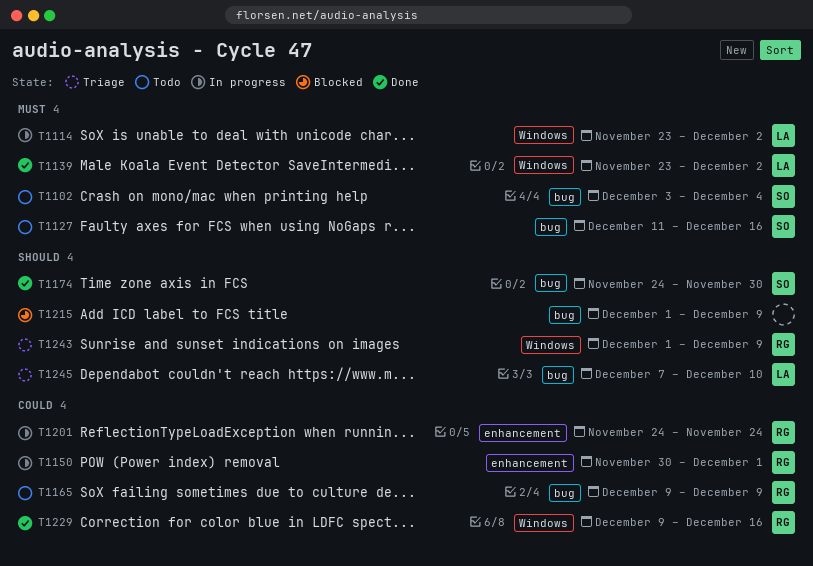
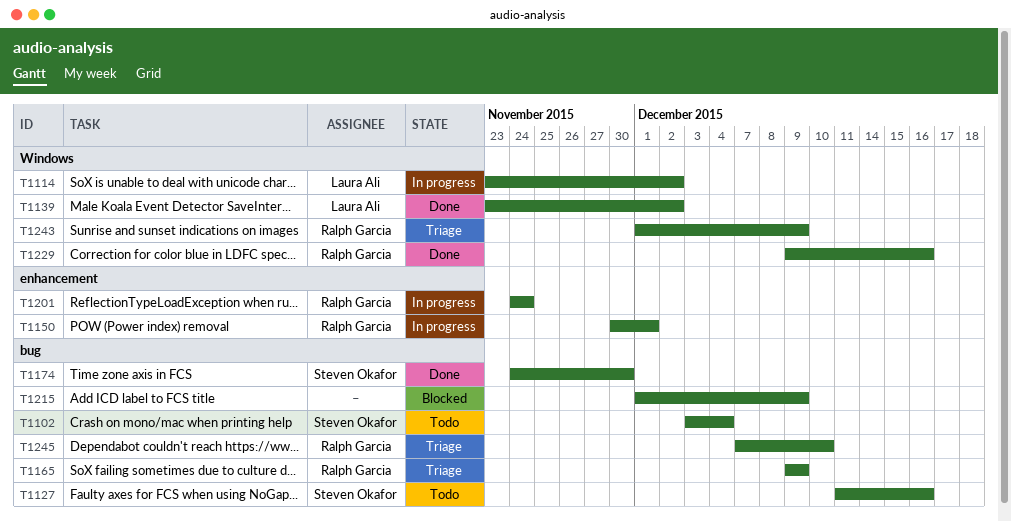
T1165, status: Todo -> Triage
T1245, owner: Laura Ali -> Ralph Garcia

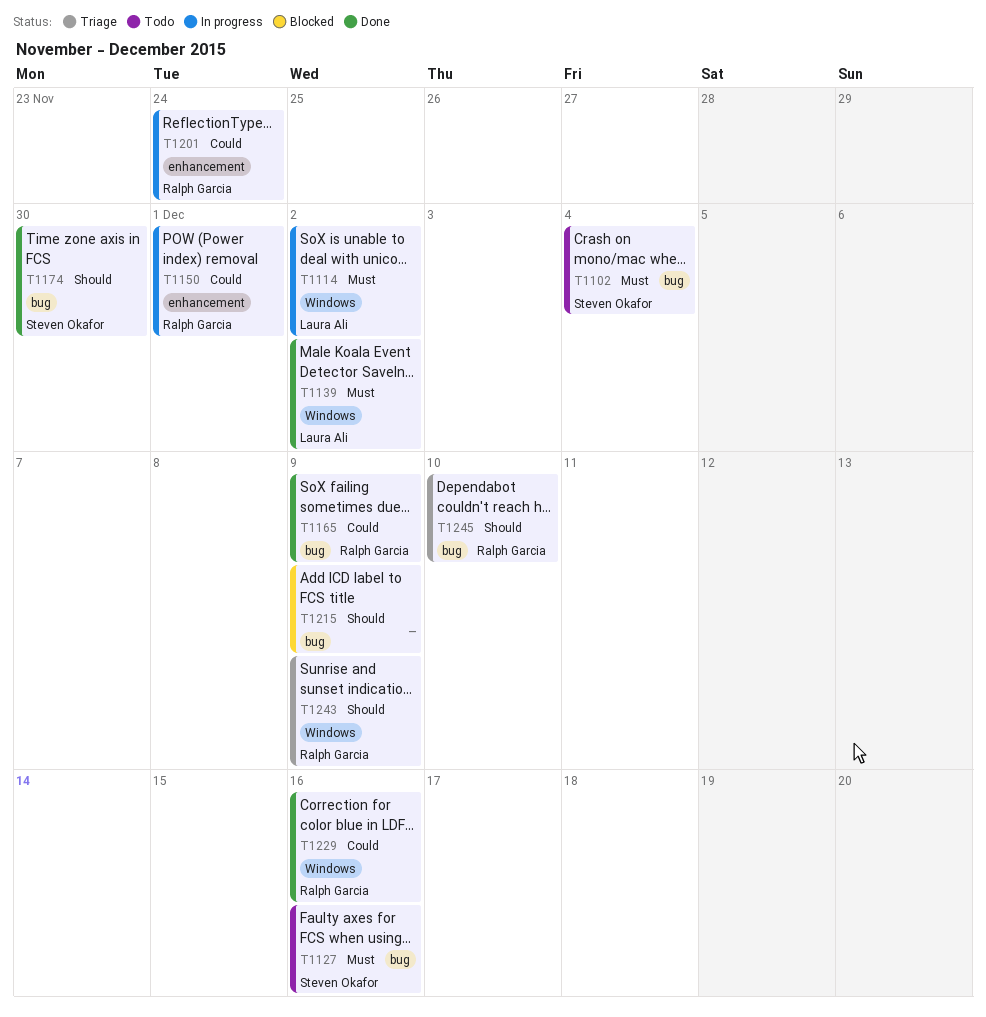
T1165, status: Triage -> Done

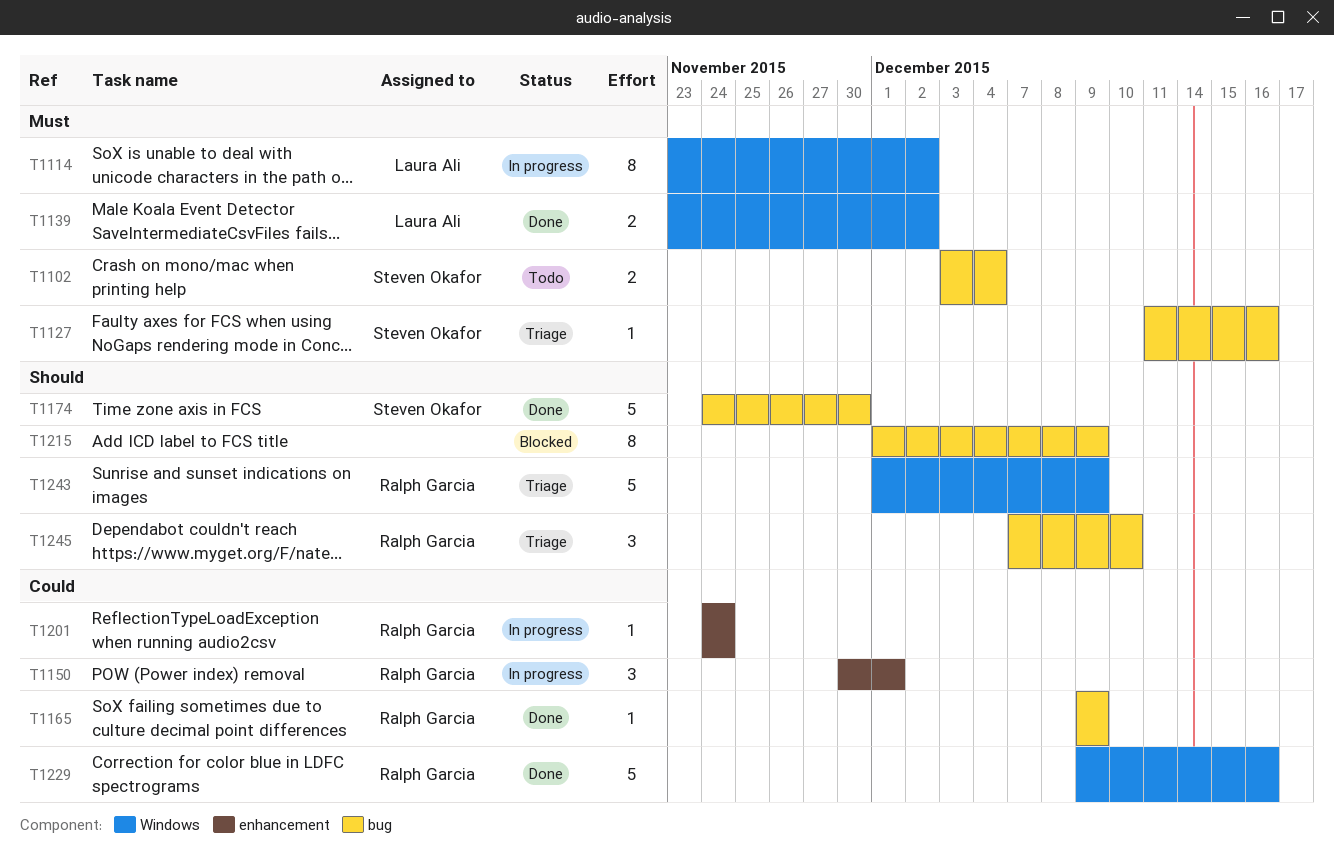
T1127, status: Todo -> Triage

